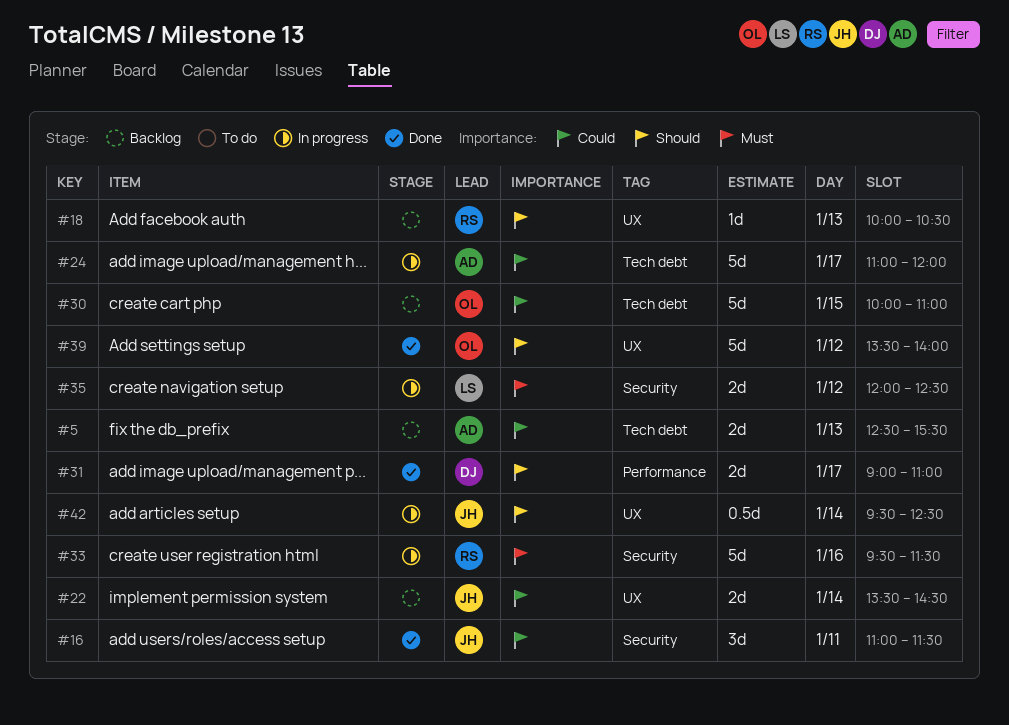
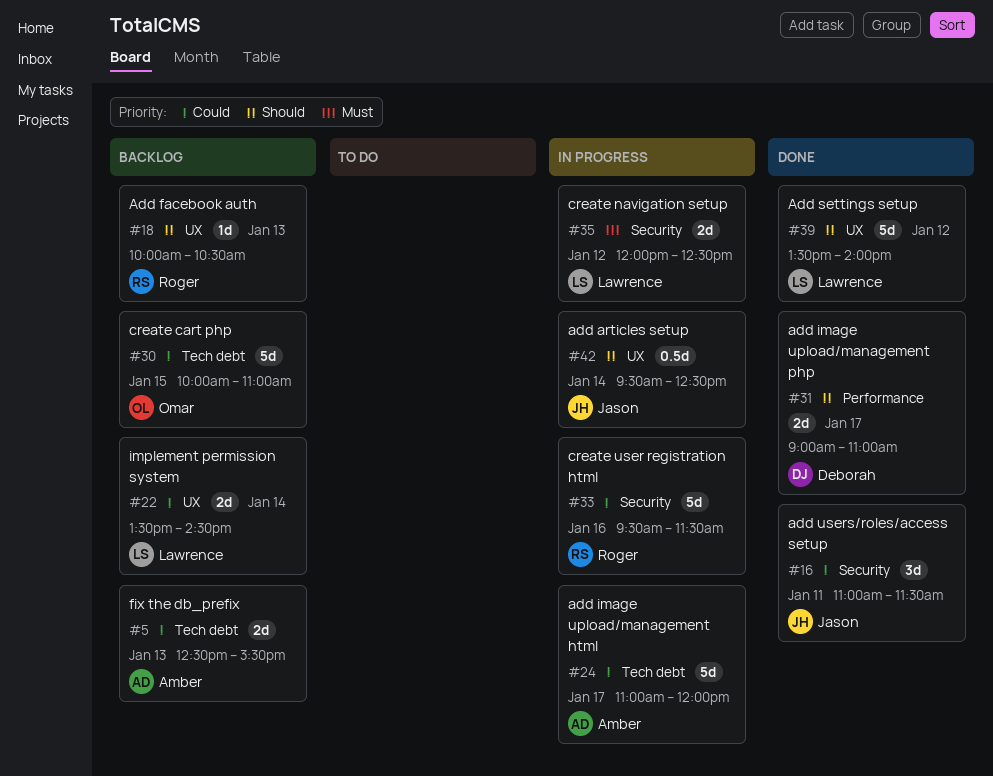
#22, owner: Jason -> Lawrence
#33, priority: Must -> Could
#39, owner: Omar -> Lawrence

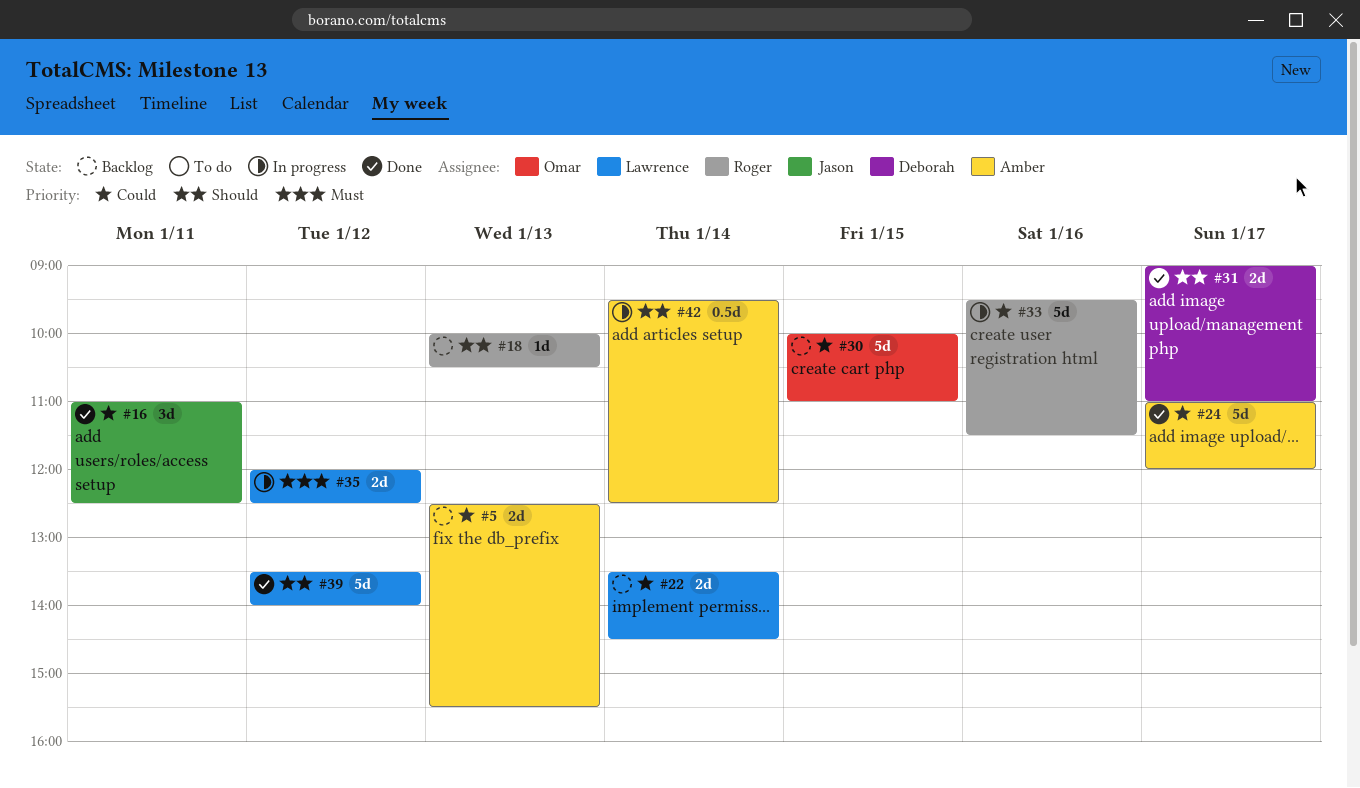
#16, ends: 11:30 -> 12:30
#24, status: In progress -> Done
#42, owner: Jason -> Amber

